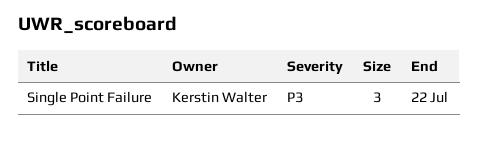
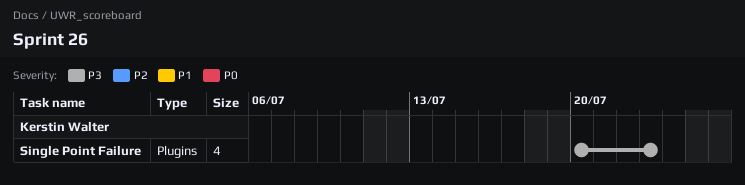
Single Point Failure, estimate: 3 -> 4
Single Point Failure, due: Jul 22 -> Jul 23

